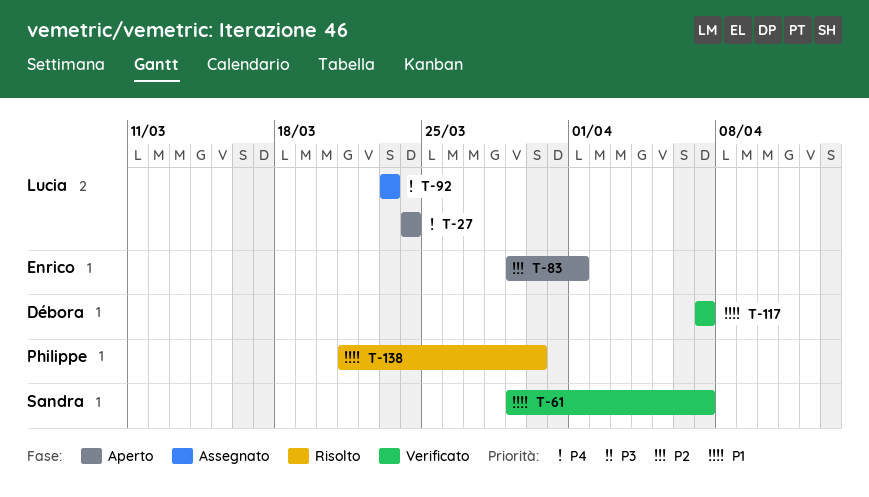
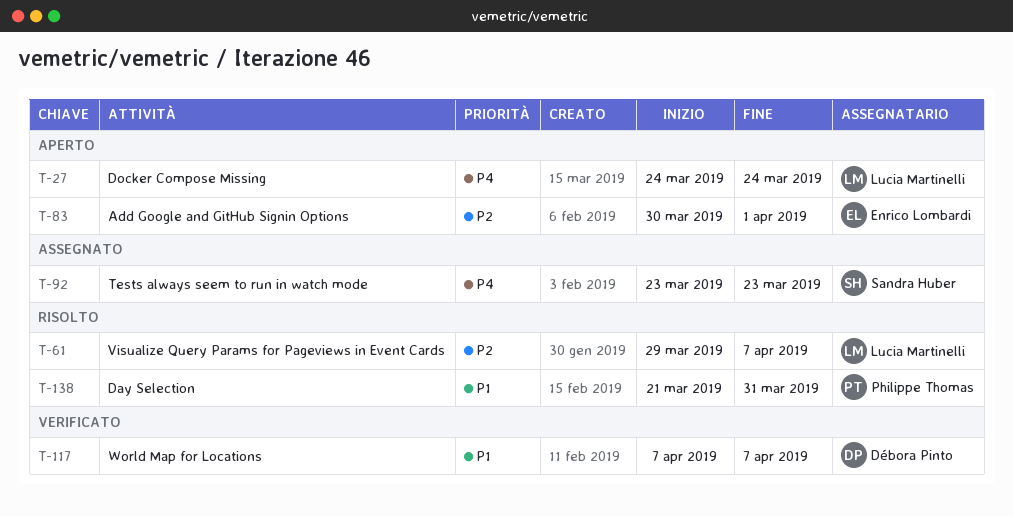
T-61, status: Verificato -> Risolto
T-61, owner: Sandra Huber -> Lucia Martinelli
T-61, priority: P1 -> P2
T-83, start: Mar 29 -> Mar 30
T-92, owner: Lucia Martinelli -> Sandra Huber
T-138, due: Mar 30 -> Mar 31

